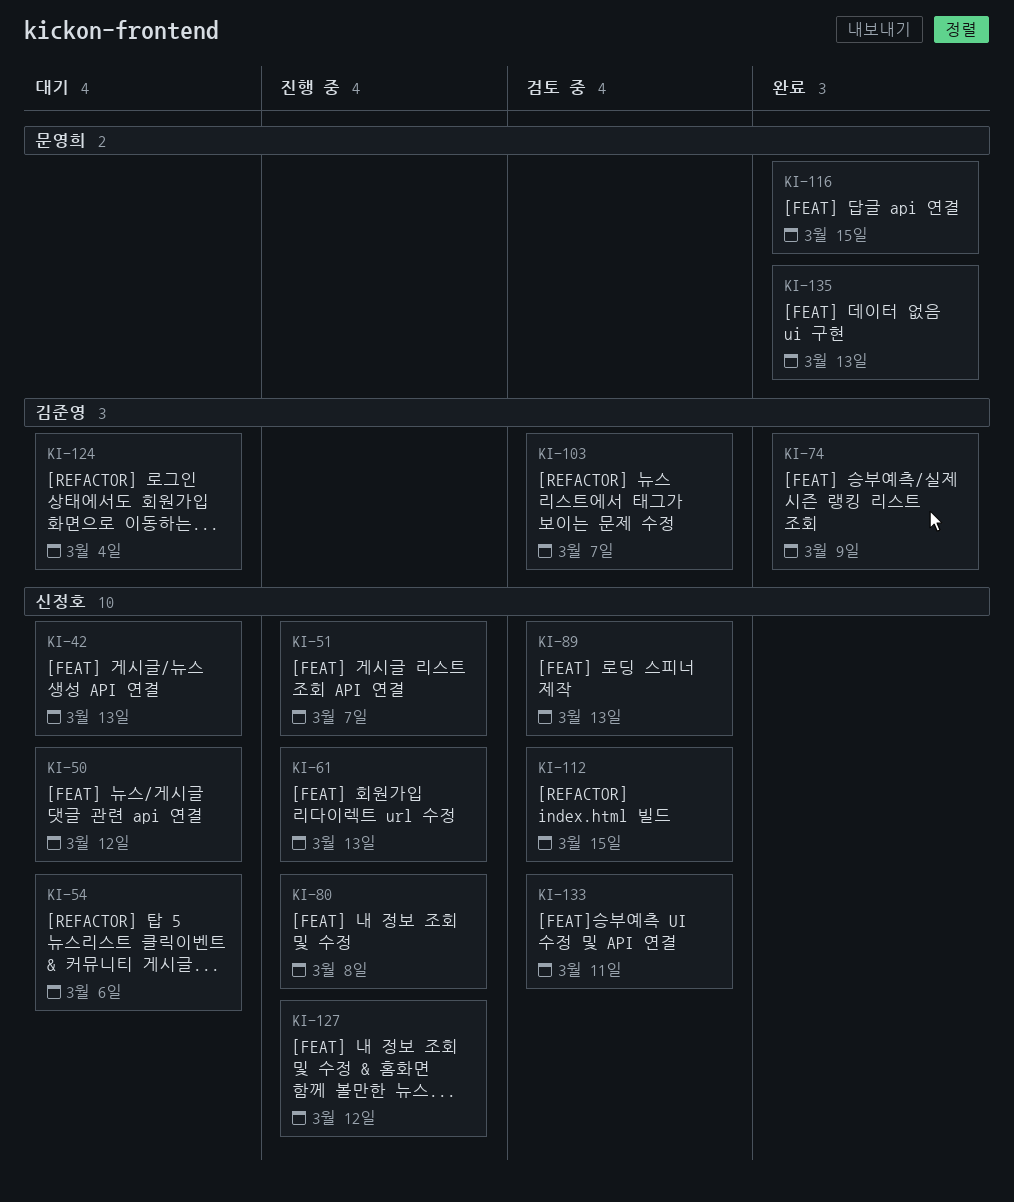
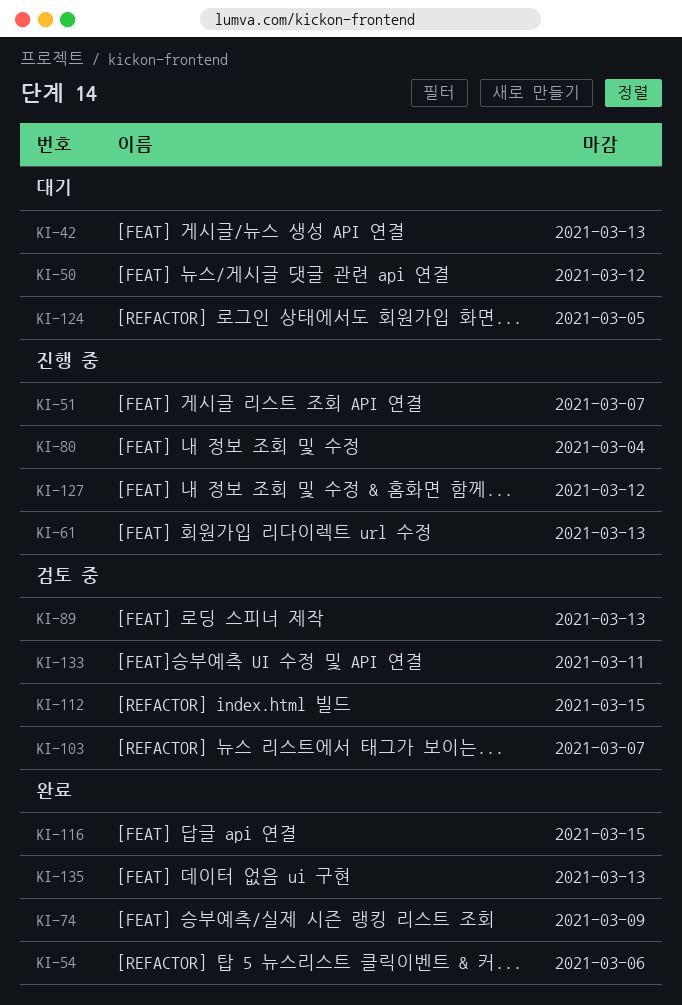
KI-54, status: 대기 -> 완료
KI-80, due: Mar 8 -> Mar 4
KI-124, due: Mar 4 -> Mar 5

